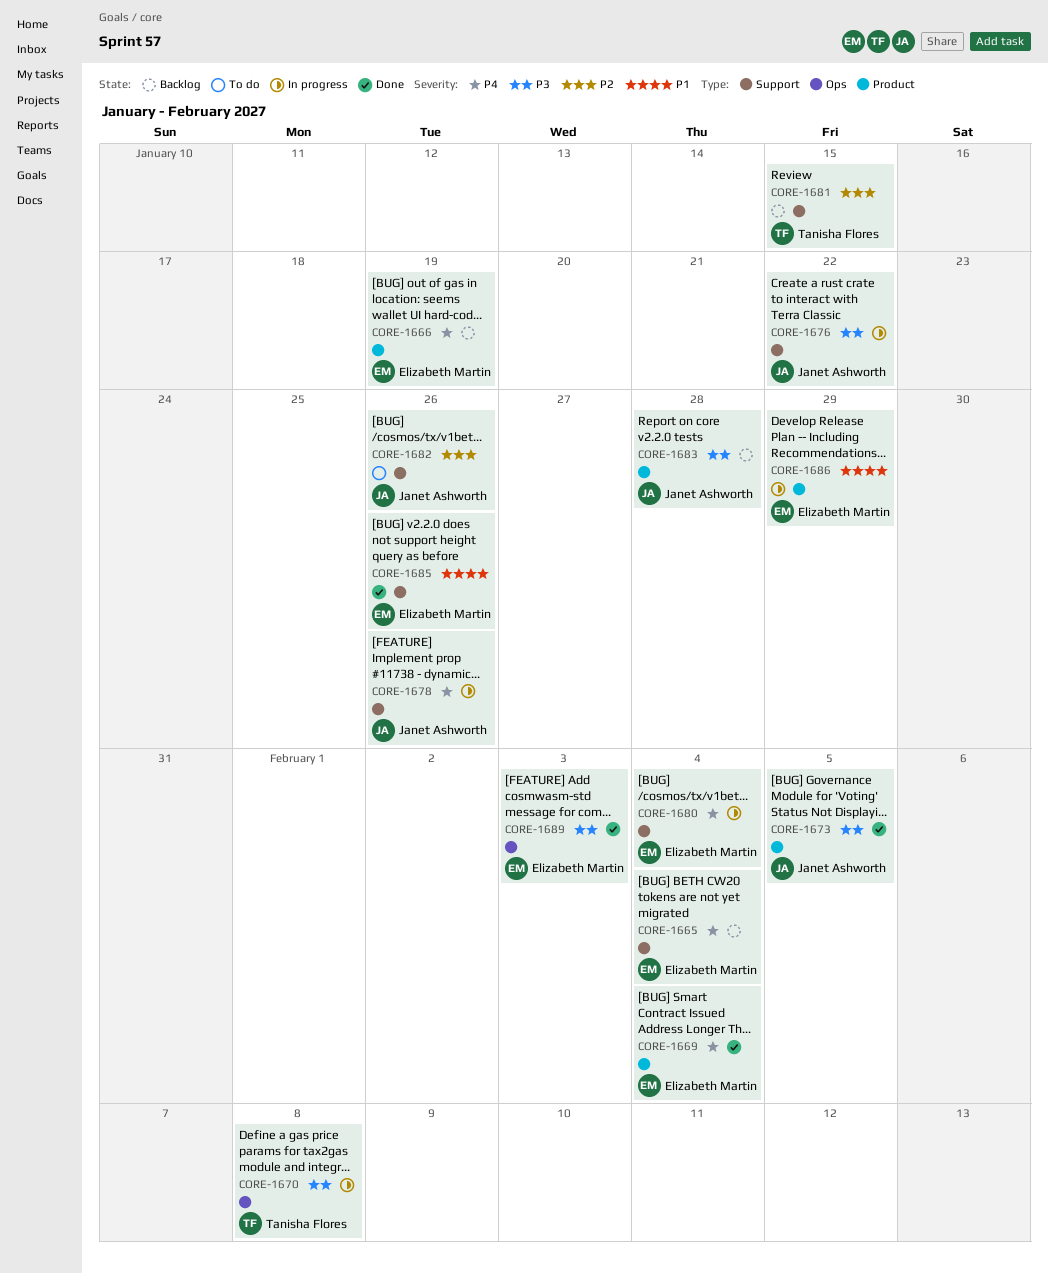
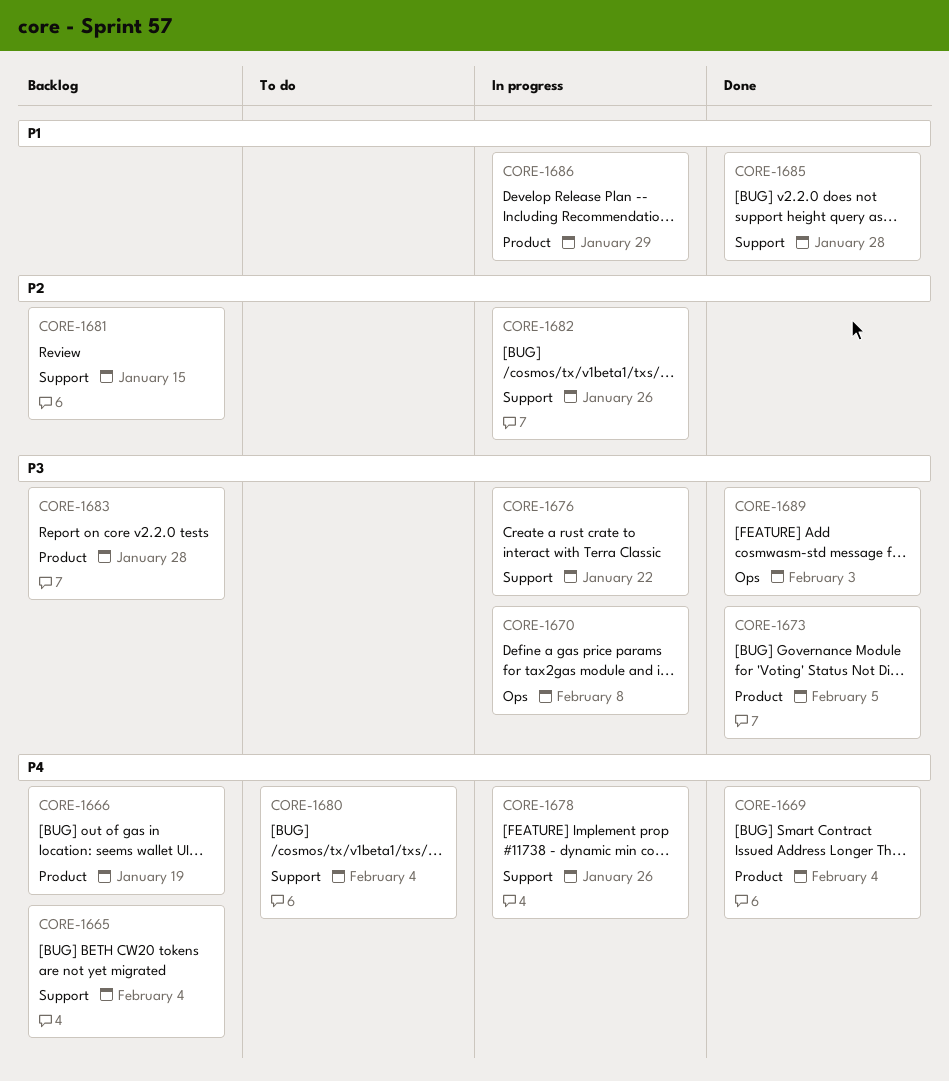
CORE-1680, status: In progress -> To do
CORE-1682, status: To do -> In progress
CORE-1685, due: Jan 26 -> Jan 28

